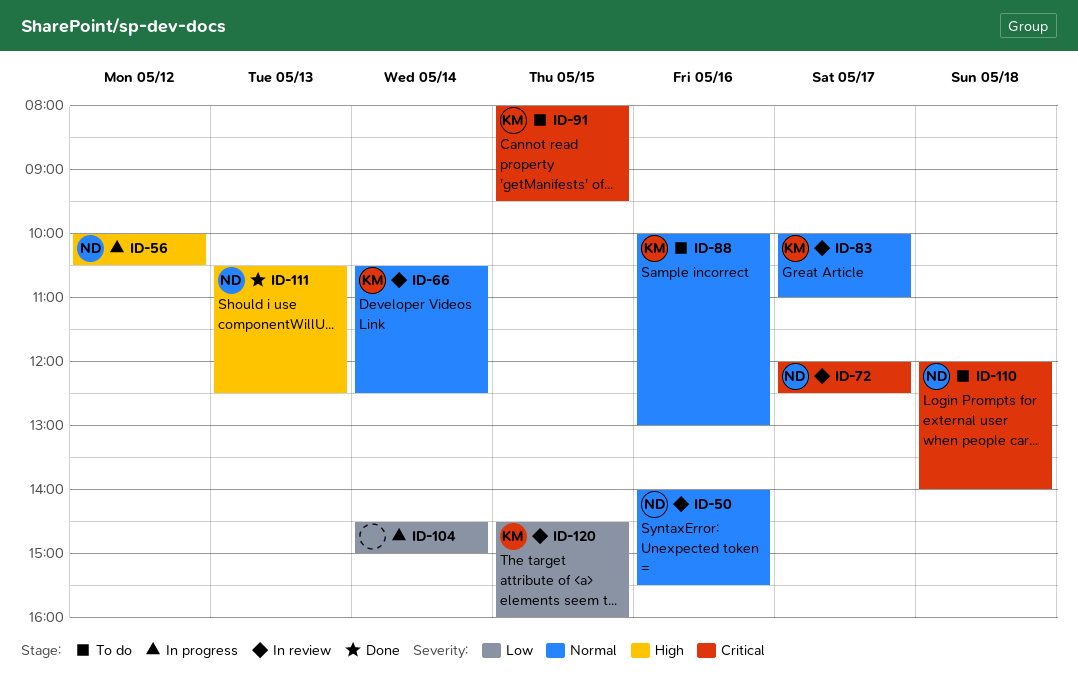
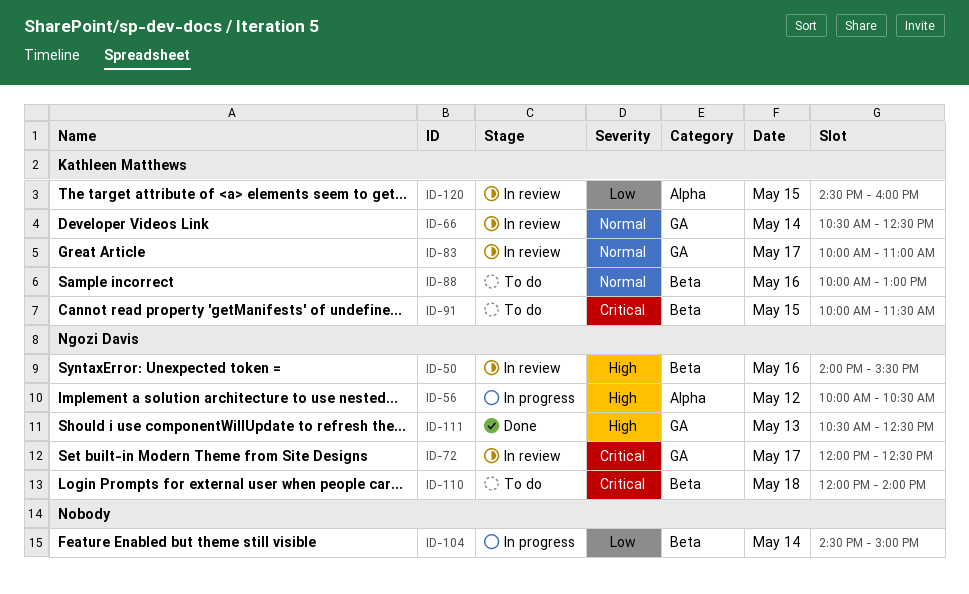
ID-50, priority: Normal -> High
ID-91, begins: 08:00 -> 10:00
ID-91, ends: 09:30 -> 11:30

